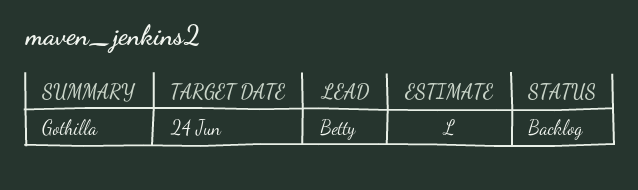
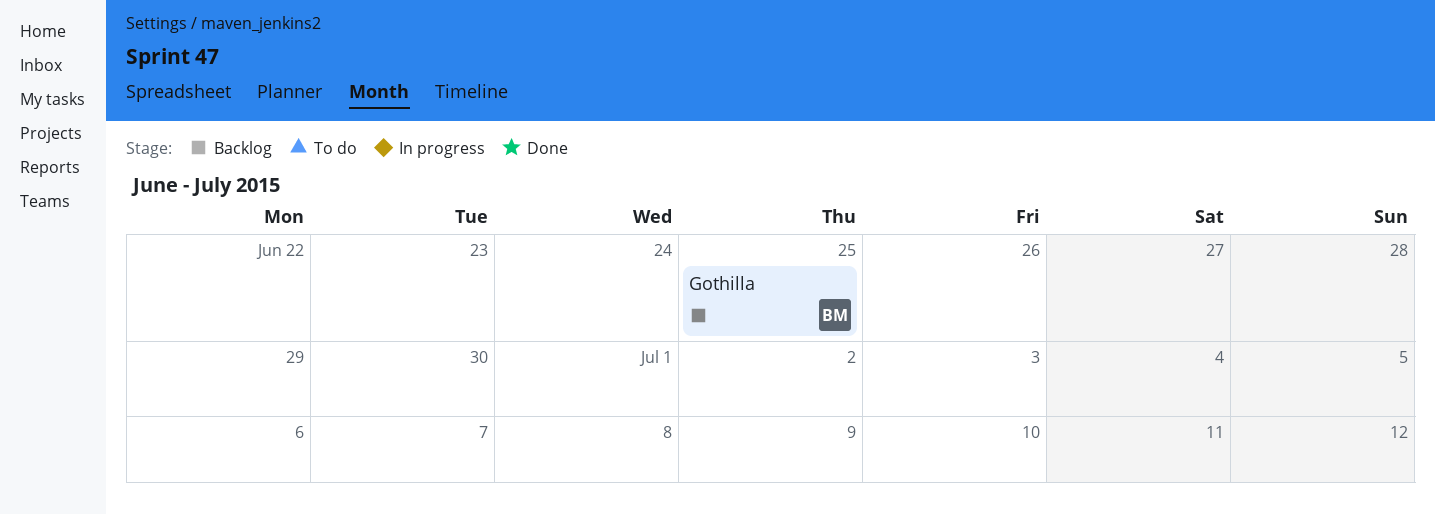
Gothilla, due: Jun 24 -> Jun 25

